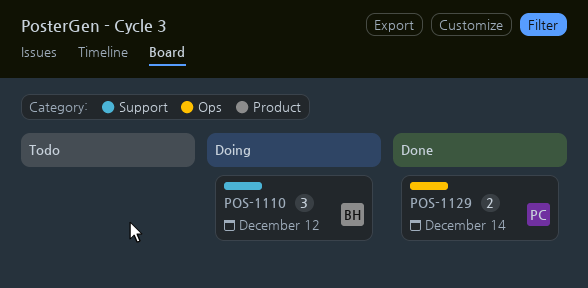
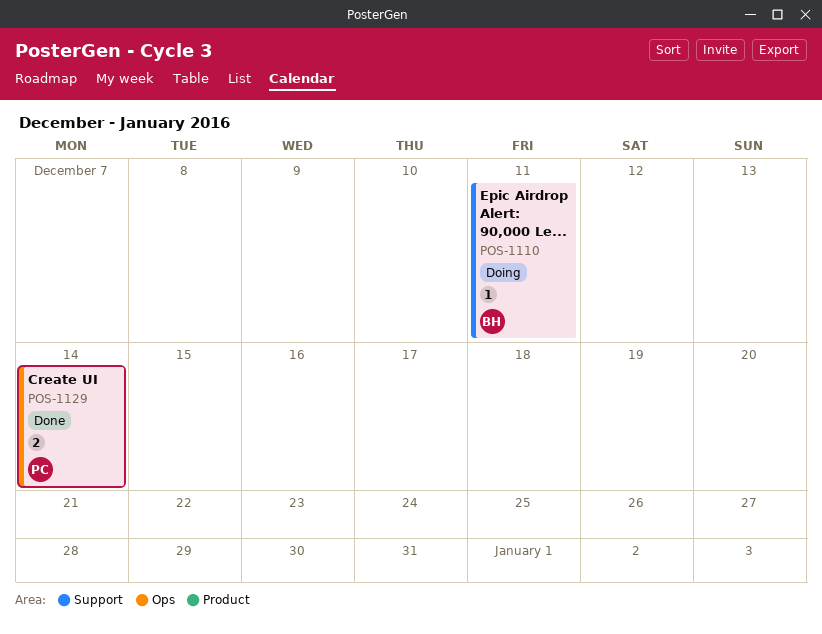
POS-1110, estimate: 3 -> 1
POS-1110, due: Dec 12 -> Dec 11

